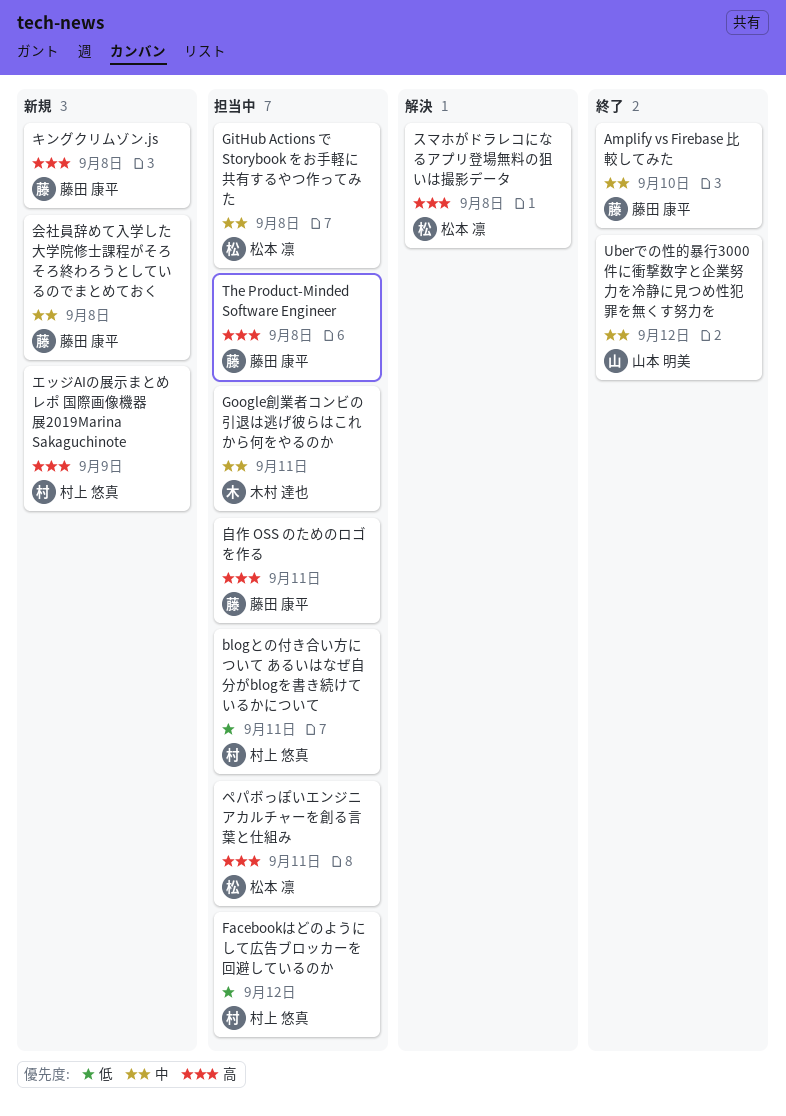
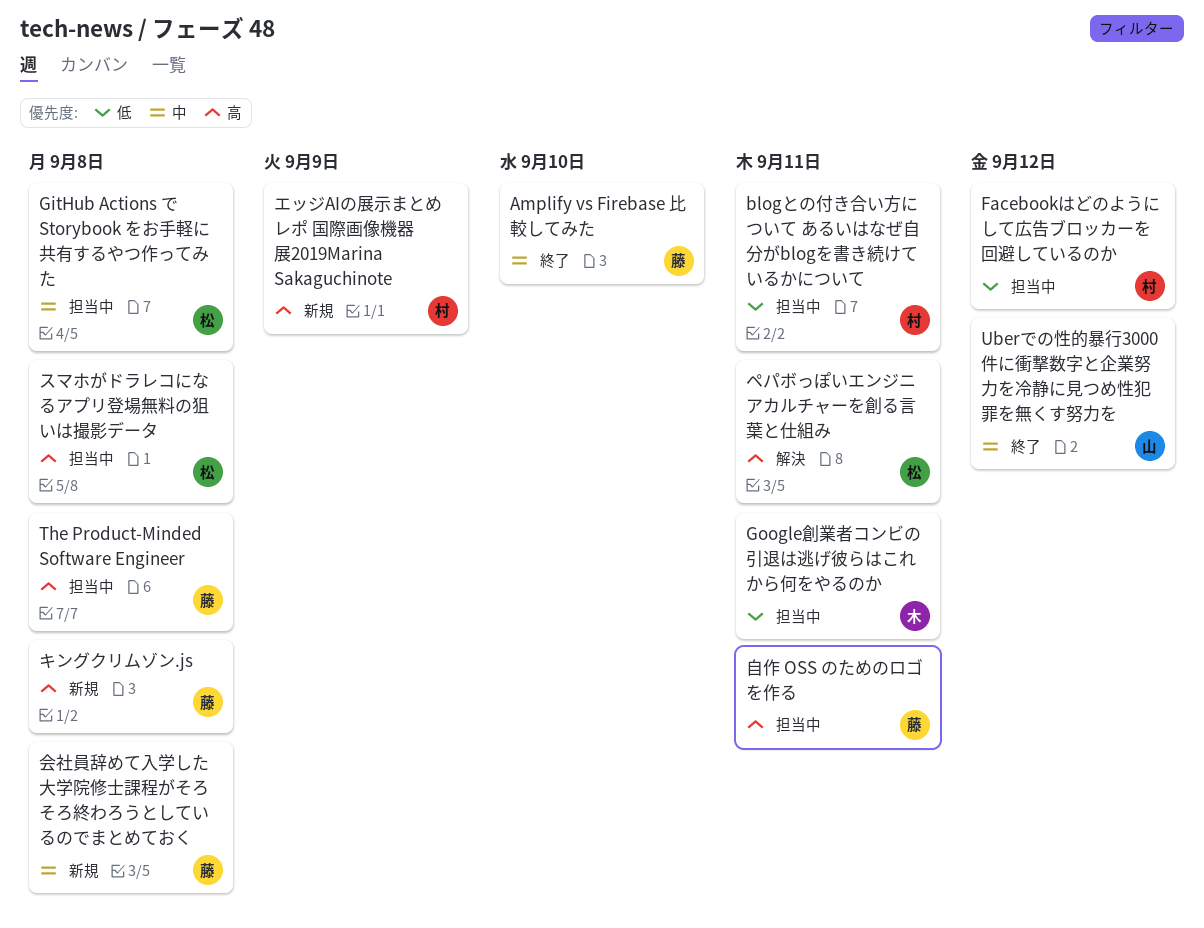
Google創業者コンビの引退は逃げ彼らはこれから何をやるのか, priority: 中 -> 低
スマホがドラレコになるアプリ登場無料の狙いは撮影データ, status: 解決 -> 担当中
ペパボっぽいエンジニアカルチャーを創る言葉と仕組み, status: 担当中 -> 解決

